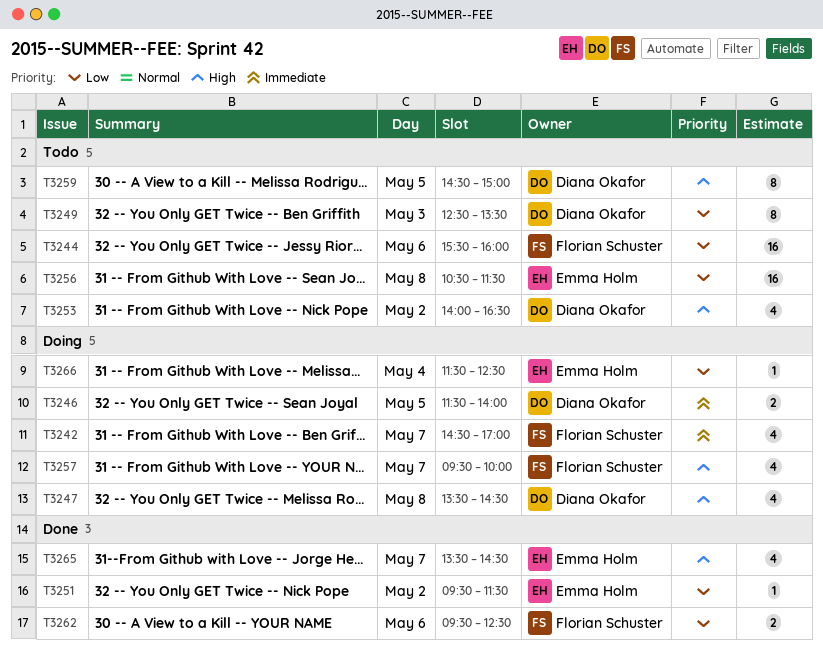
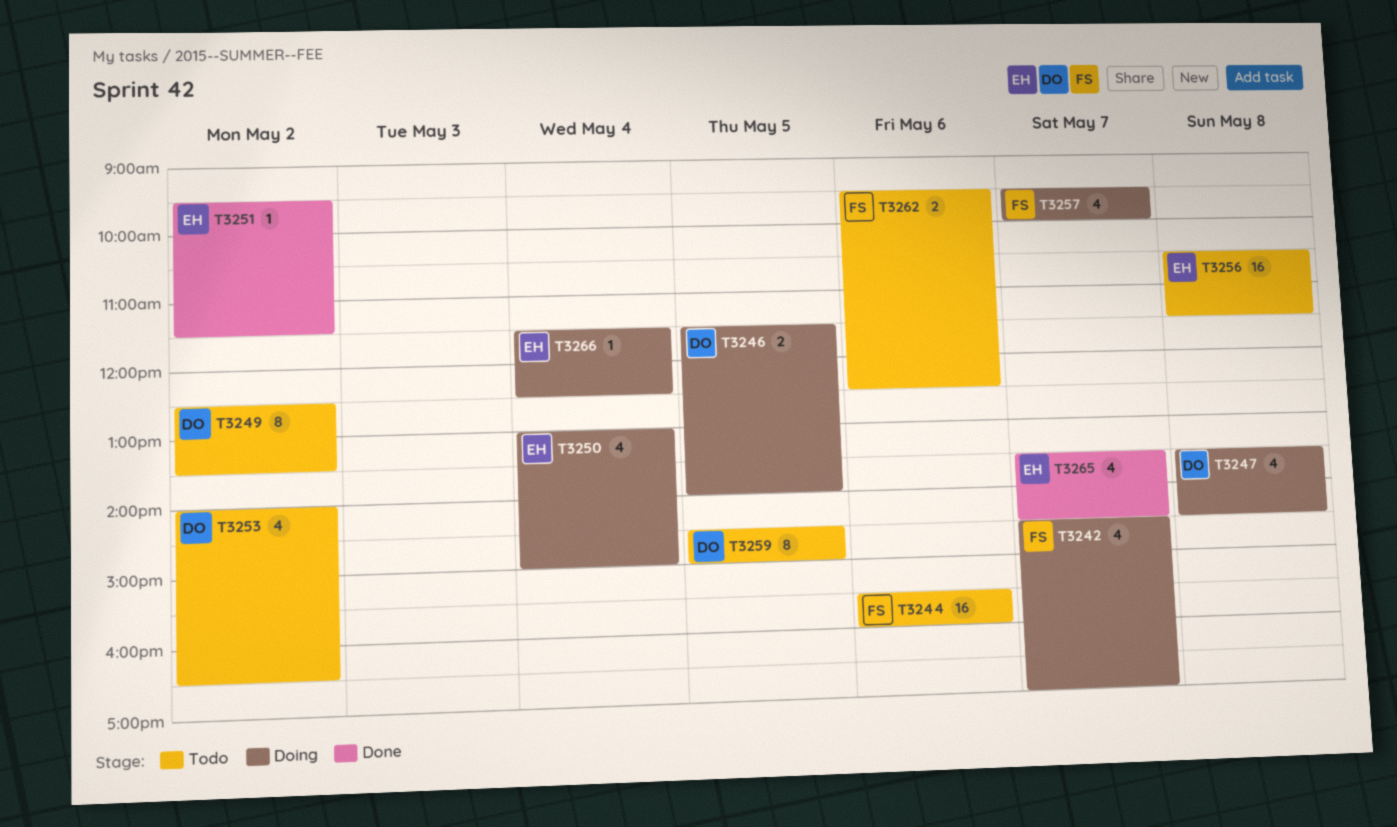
T3249, day: May 3 -> May 2
T3250: none -> present
T3262, status: Done -> Todo

